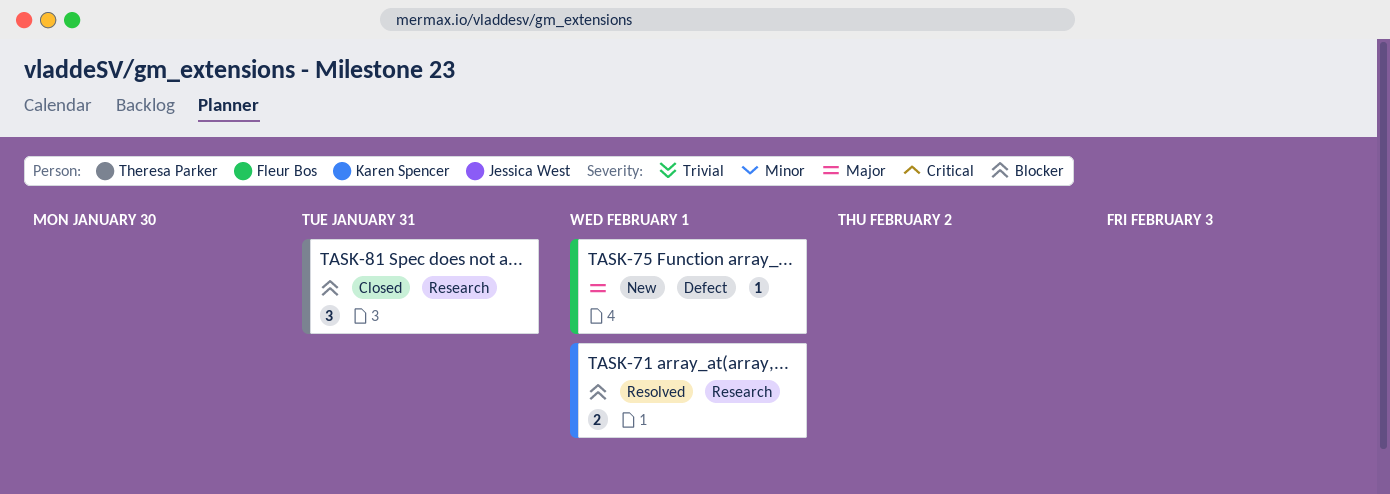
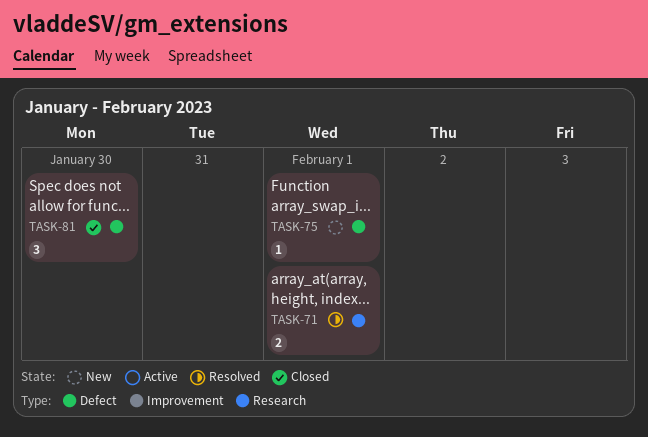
TASK-81, label: Research -> Defect
TASK-81, due: Jan 31 -> Jan 30

